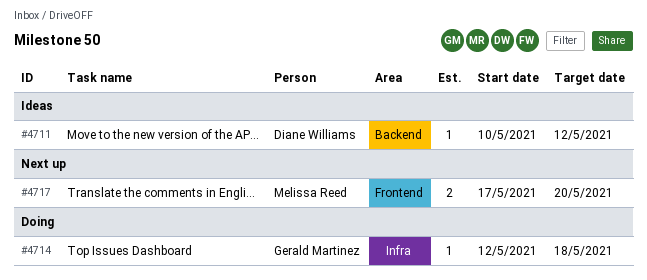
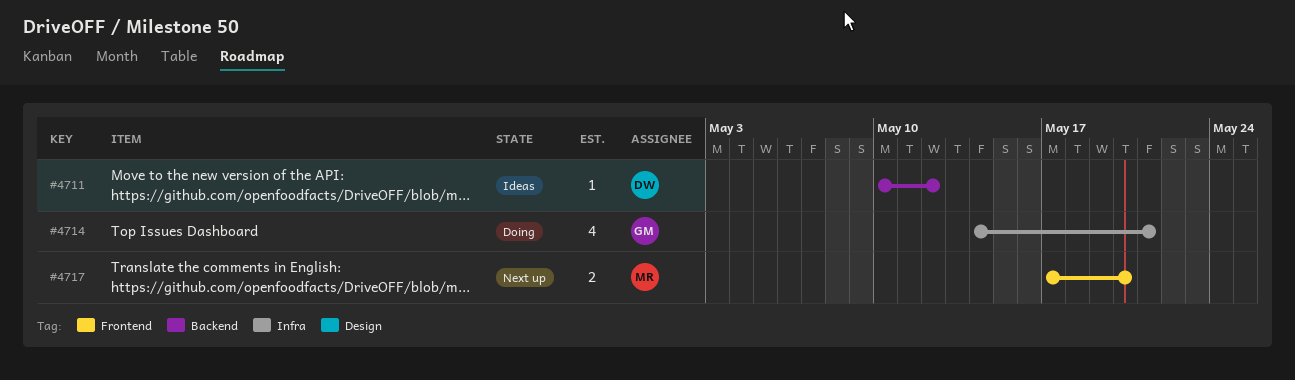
#4714, estimate: 1 -> 4
#4714, start: May 12 -> May 14
#4714, due: May 18 -> May 21

